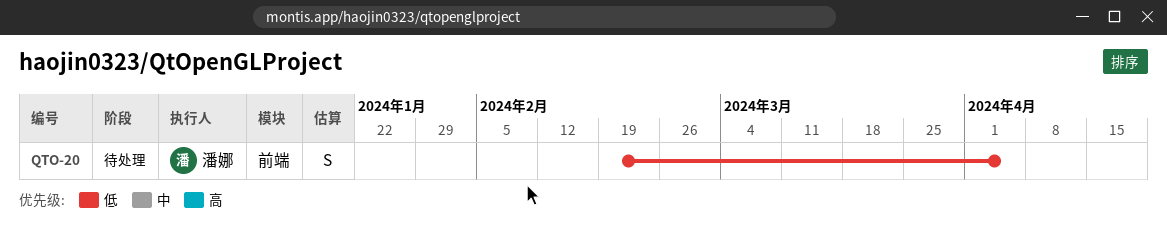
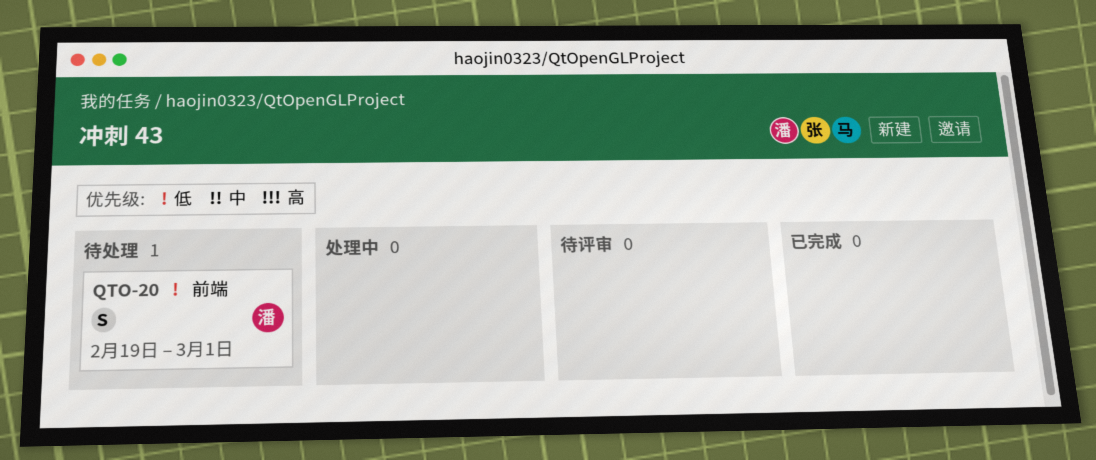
QTO-20, due: Apr 5 -> Mar 1

